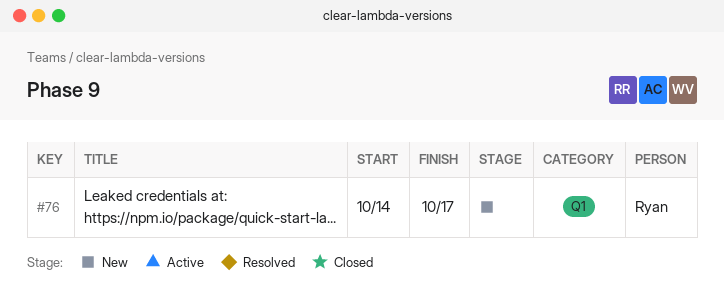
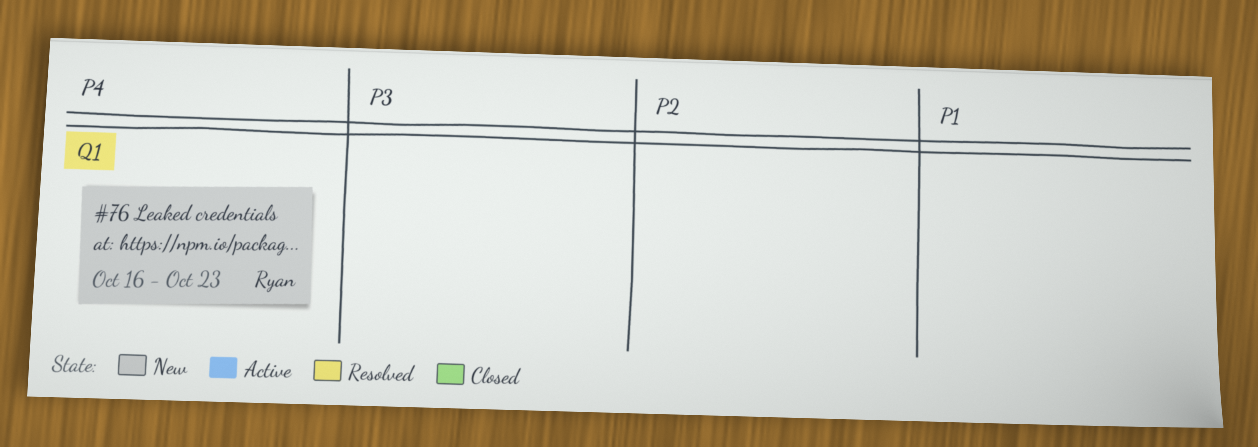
#76, start: Oct 14 -> Oct 16
#76, due: Oct 17 -> Oct 23

